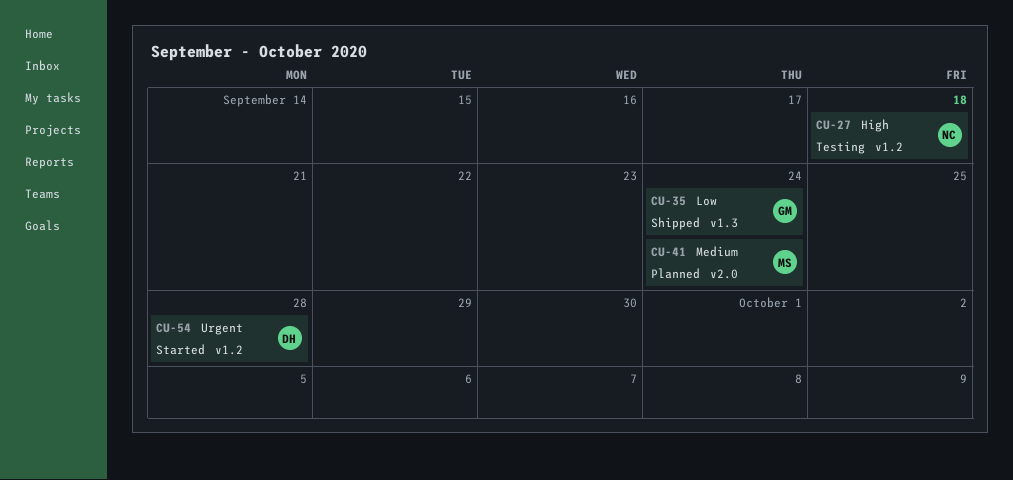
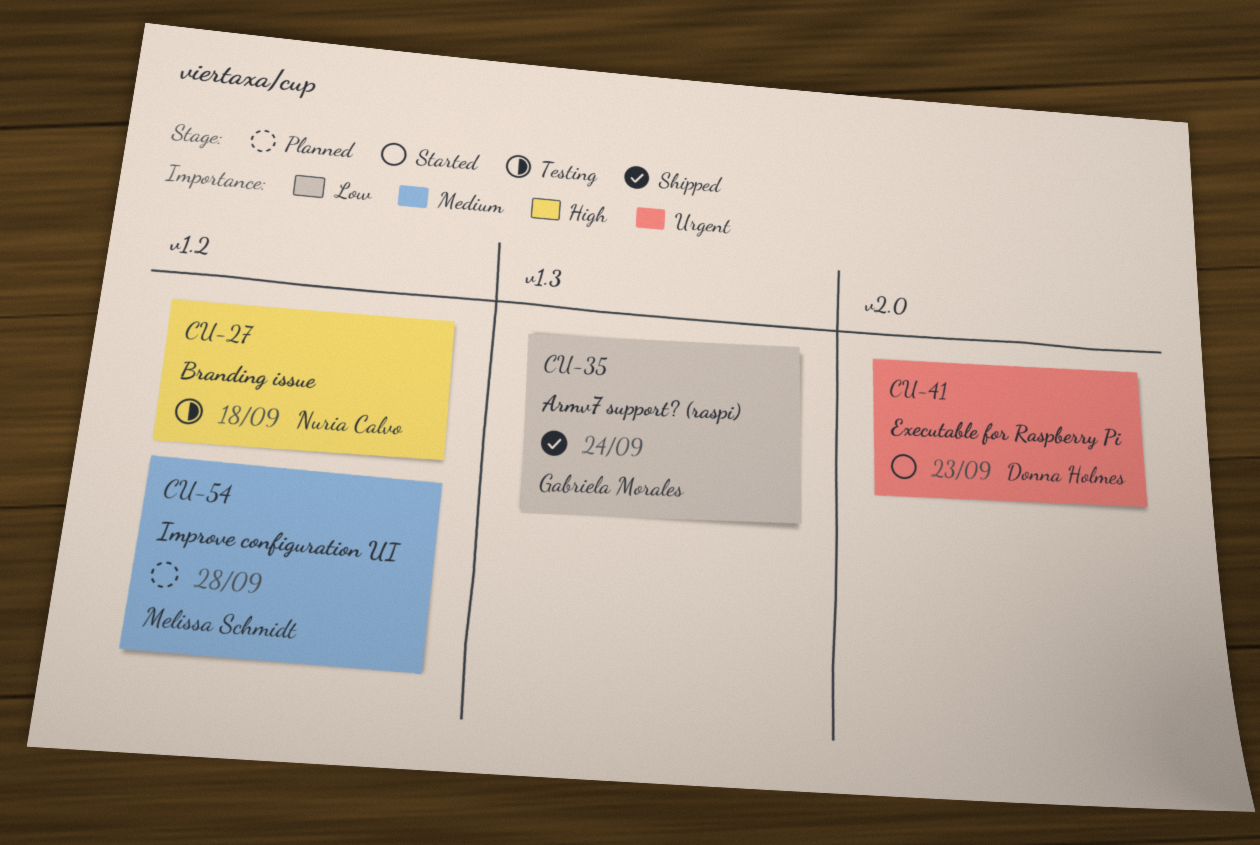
CU-41, status: Planned -> Started
CU-41, owner: Melissa Schmidt -> Donna Holmes
CU-41, priority: Medium -> Urgent
CU-41, due: Sep 24 -> Sep 23
CU-54, status: Started -> Planned
CU-54, owner: Donna Holmes -> Melissa Schmidt
CU-54, priority: Urgent -> Medium

